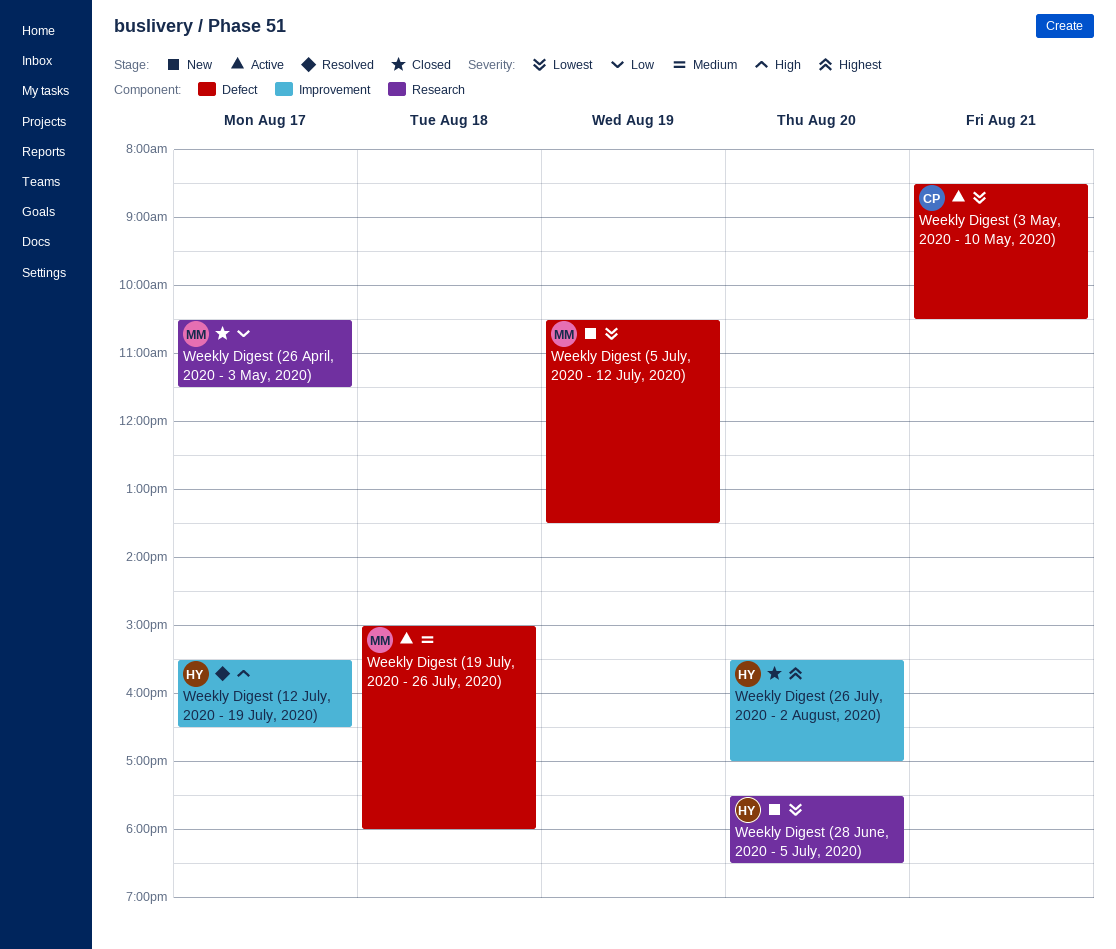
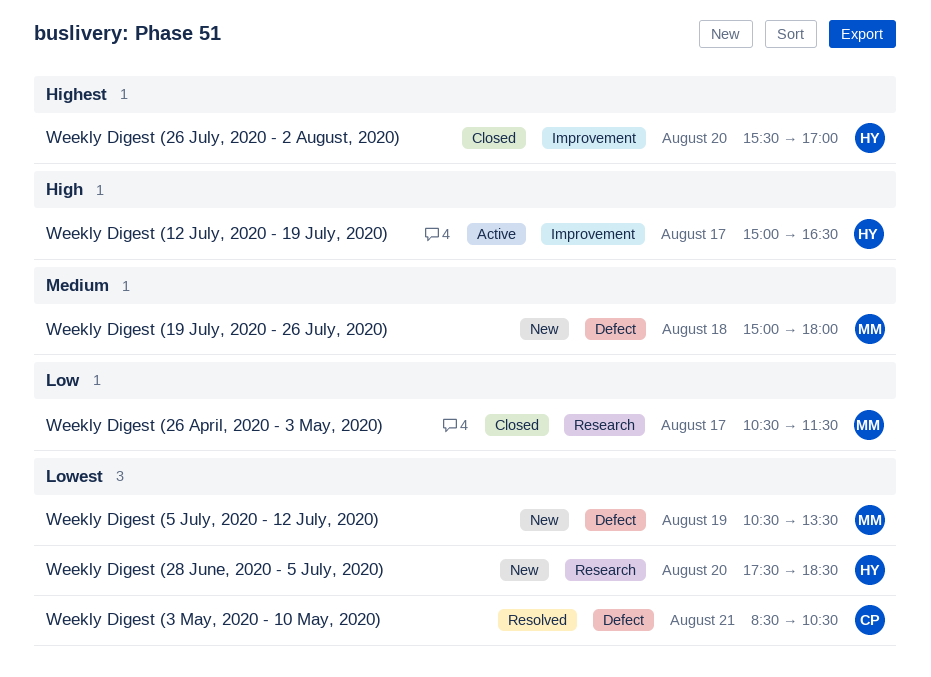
Weekly Digest (12 July, 2020 - 19 July, 2020), status: Resolved -> Active
Weekly Digest (12 July, 2020 - 19 July, 2020), begins: 15:30 -> 15:00
Weekly Digest (19 July, 2020 - 26 July, 2020), status: Active -> New
Weekly Digest (3 May, 2020 - 10 May, 2020), status: Active -> Resolved

